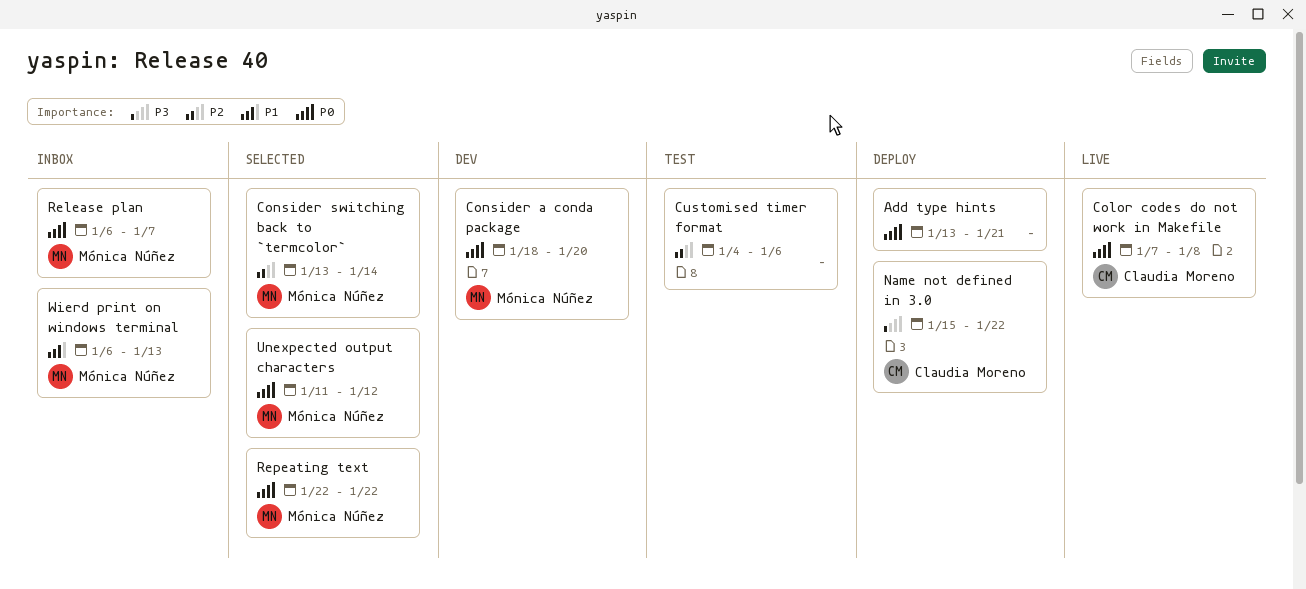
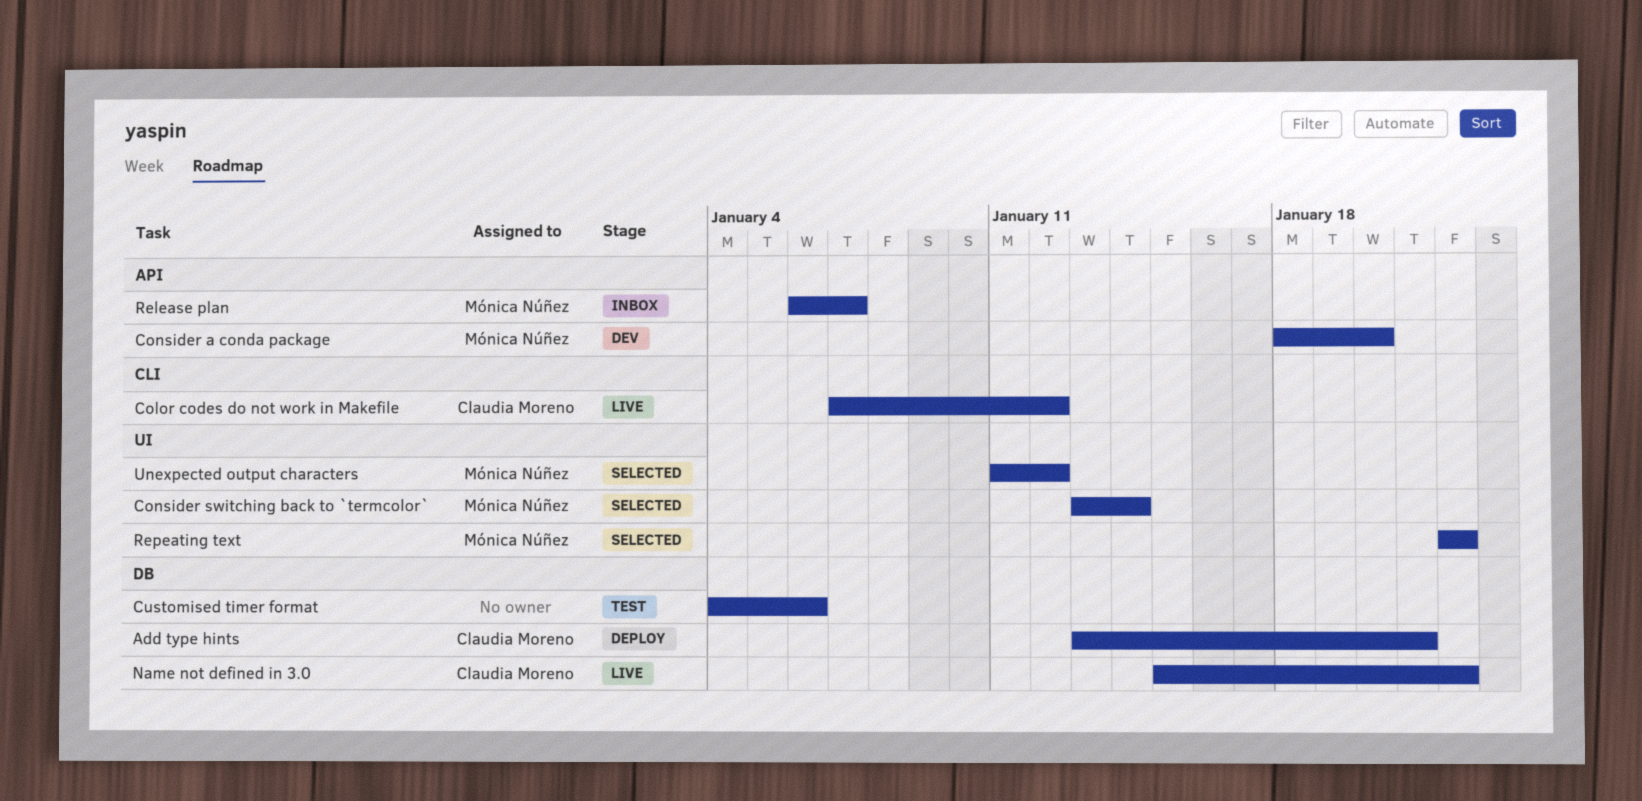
Add type hints, owner: none -> Claudia Moreno
Color codes do not work in Makefile, due: Jan 8 -> Jan 12
Name not defined in 3.0, status: Deploy -> Live
Wierd print on windows terminal: present -> none

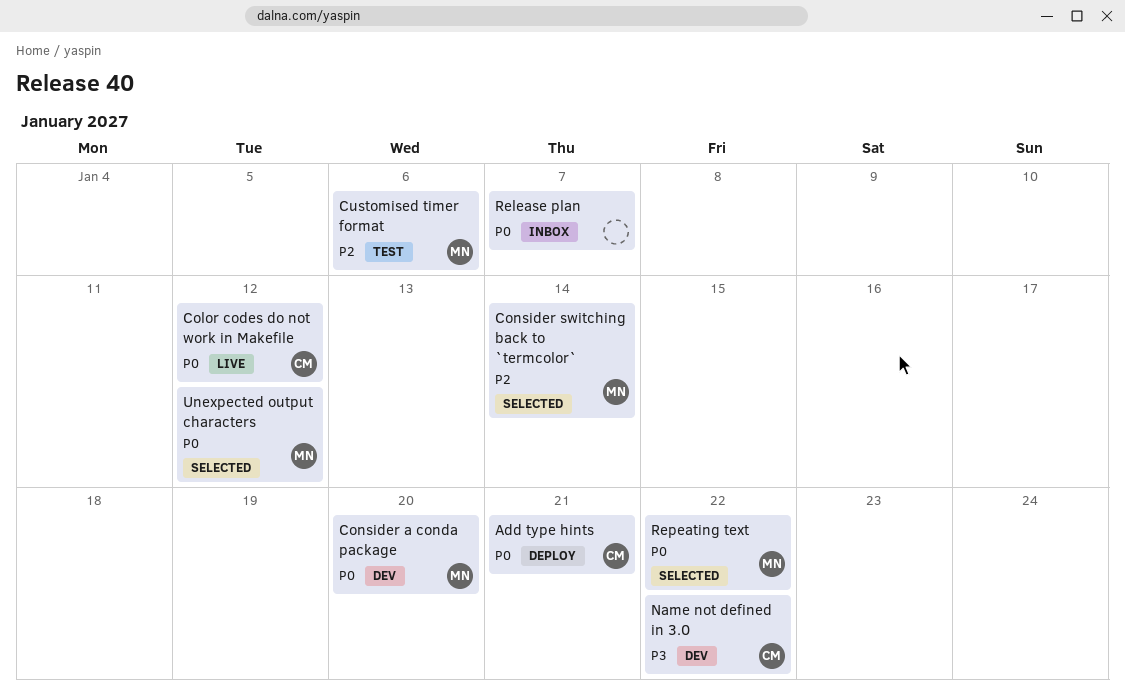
Customised timer format, owner: none -> Mónica Núñez
Name not defined in 3.0, status: Live -> Dev
Release plan, owner: Mónica Núñez -> none

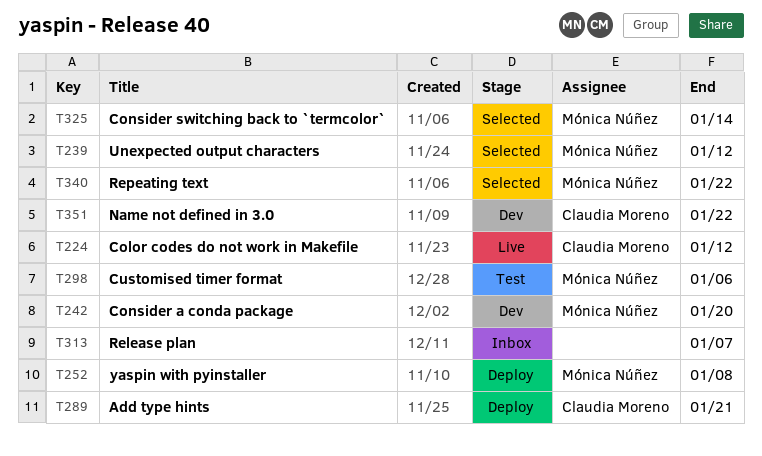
yaspin with pyinstaller: none -> present

